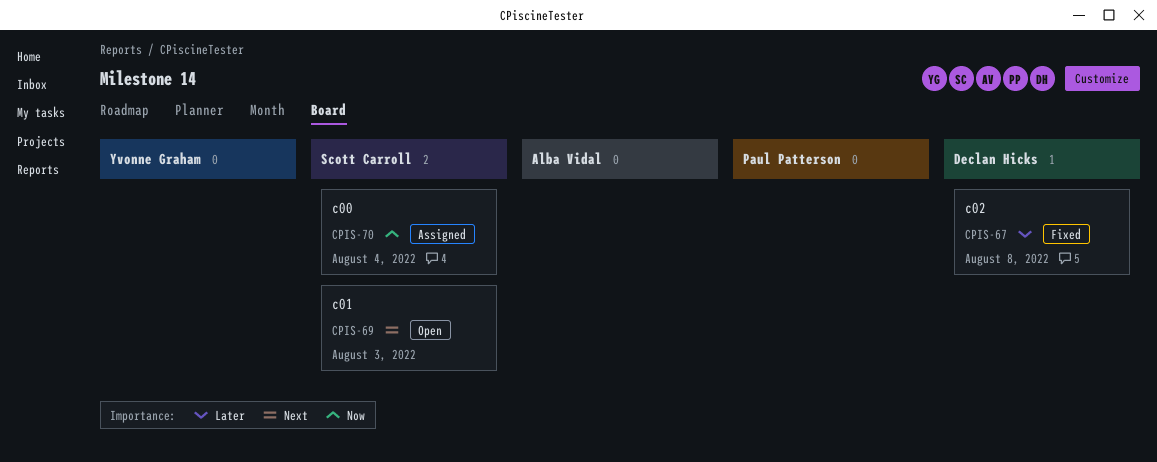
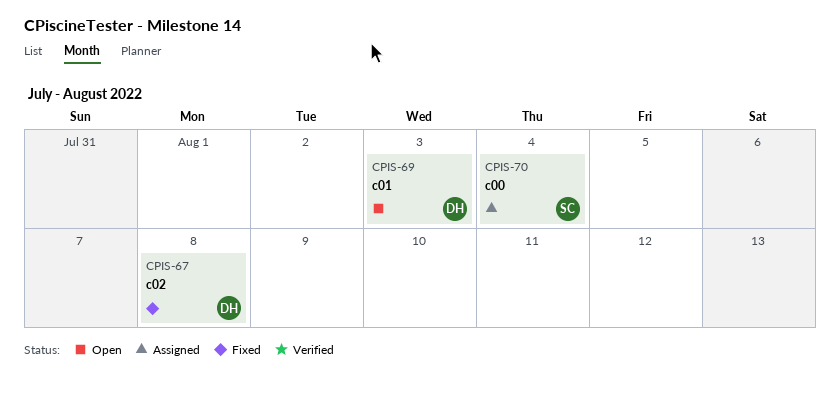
CPIS-69, owner: Scott Carroll -> Declan Hicks

